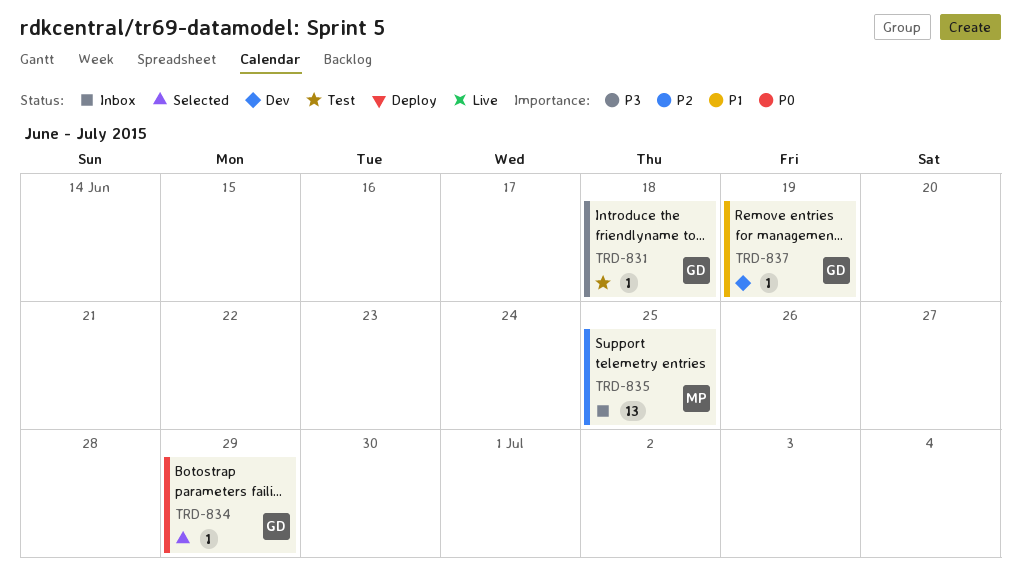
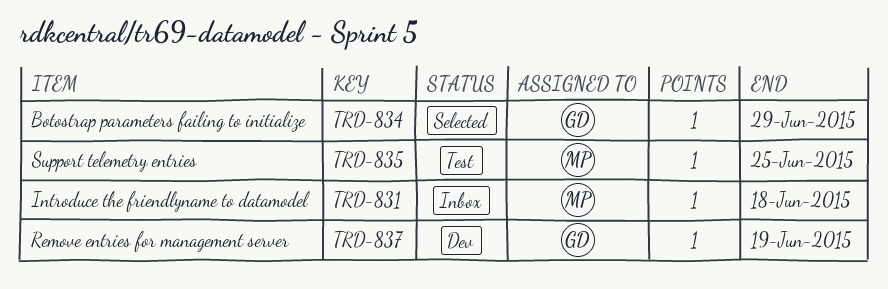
TRD-831, status: Test -> Inbox
TRD-831, owner: GD -> MP
TRD-835, status: Inbox -> Test
TRD-835, estimate: 13 -> 1

